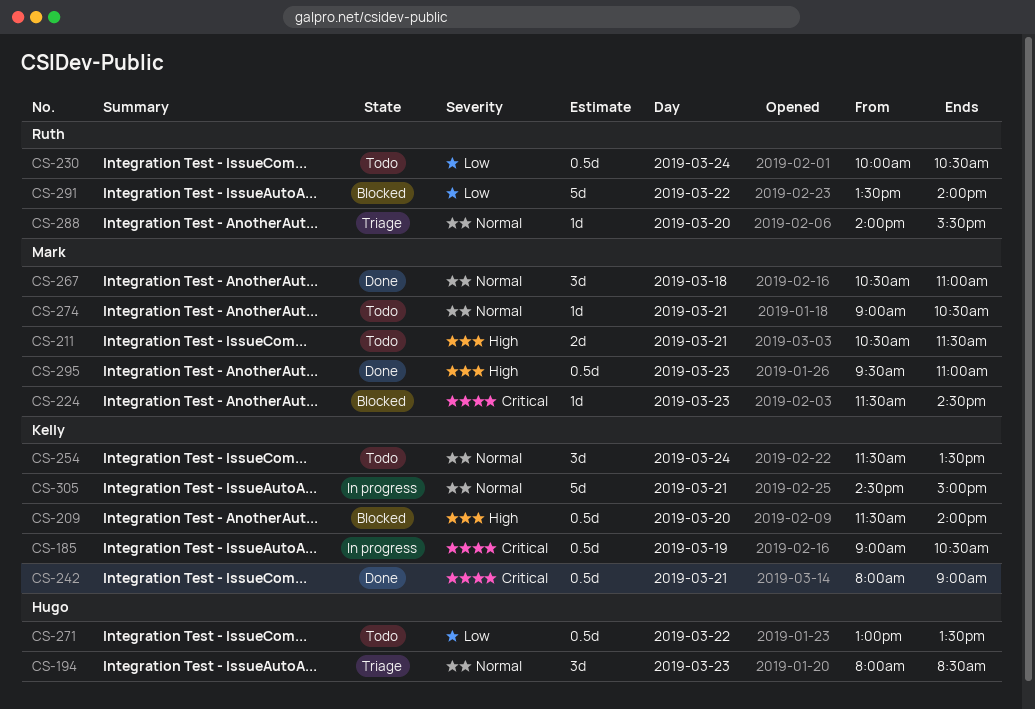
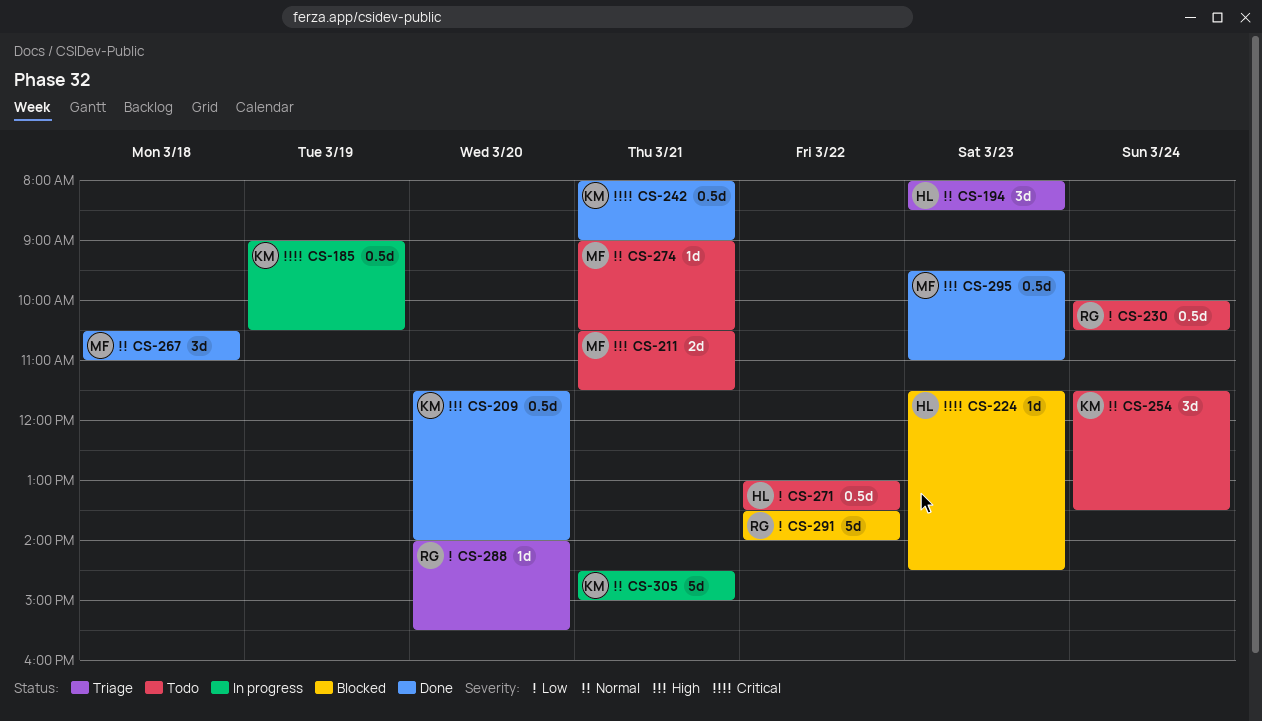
CS-209, status: Blocked -> Done
CS-224, owner: Mark -> Hugo
CS-288, priority: Normal -> Low

